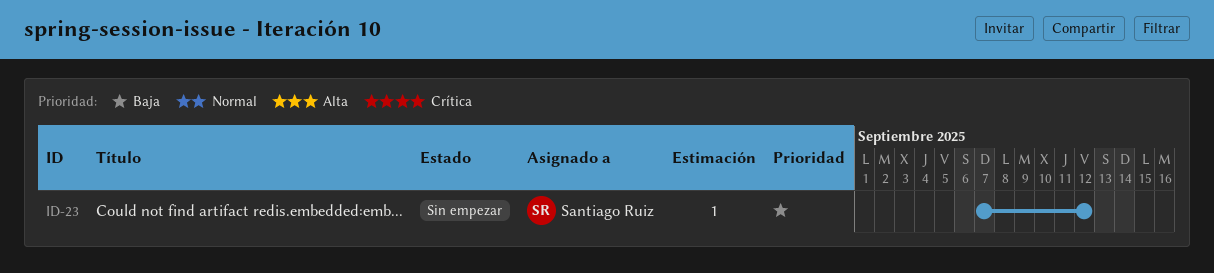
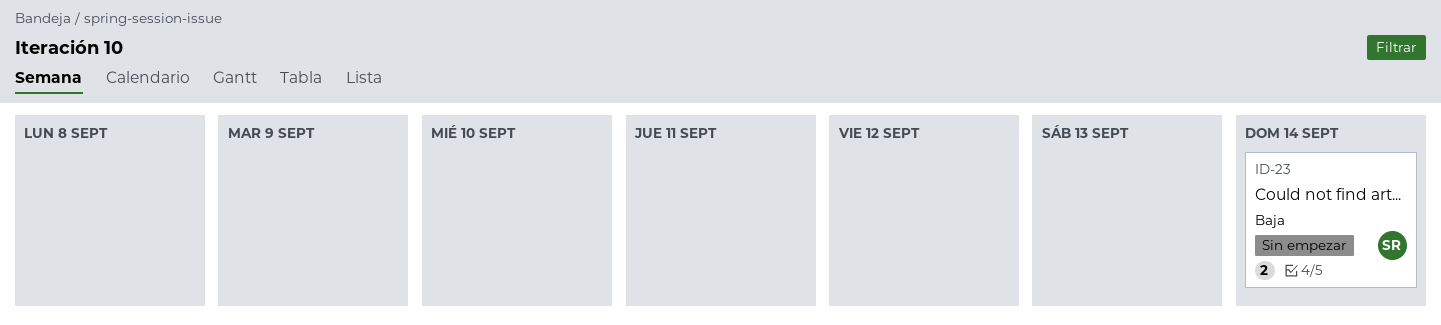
ID-23, estimate: 1 -> 2
ID-23, due: Sep 12 -> Sep 14

